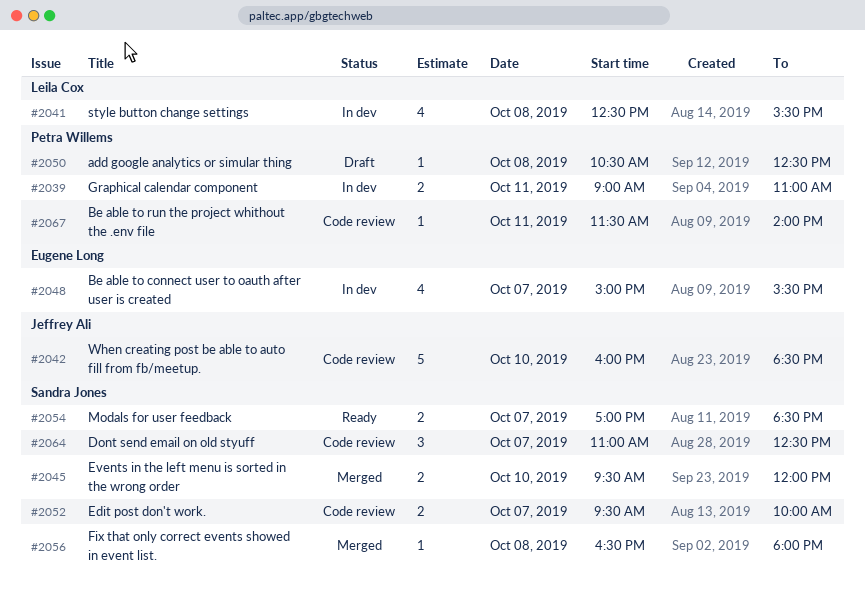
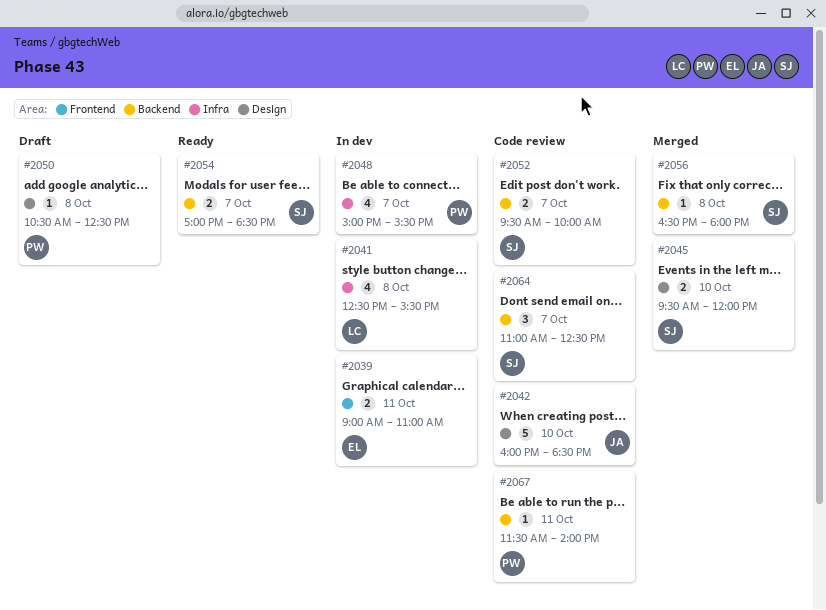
#2039, owner: Petra Willems -> Eugene Long
#2048, owner: Eugene Long -> Petra Willems

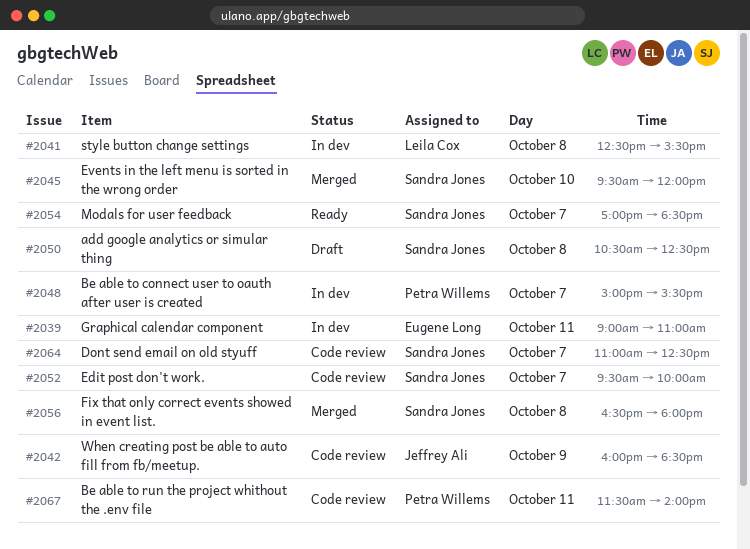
#2042, day: Oct 10 -> Oct 9
#2050, owner: Petra Willems -> Sandra Jones

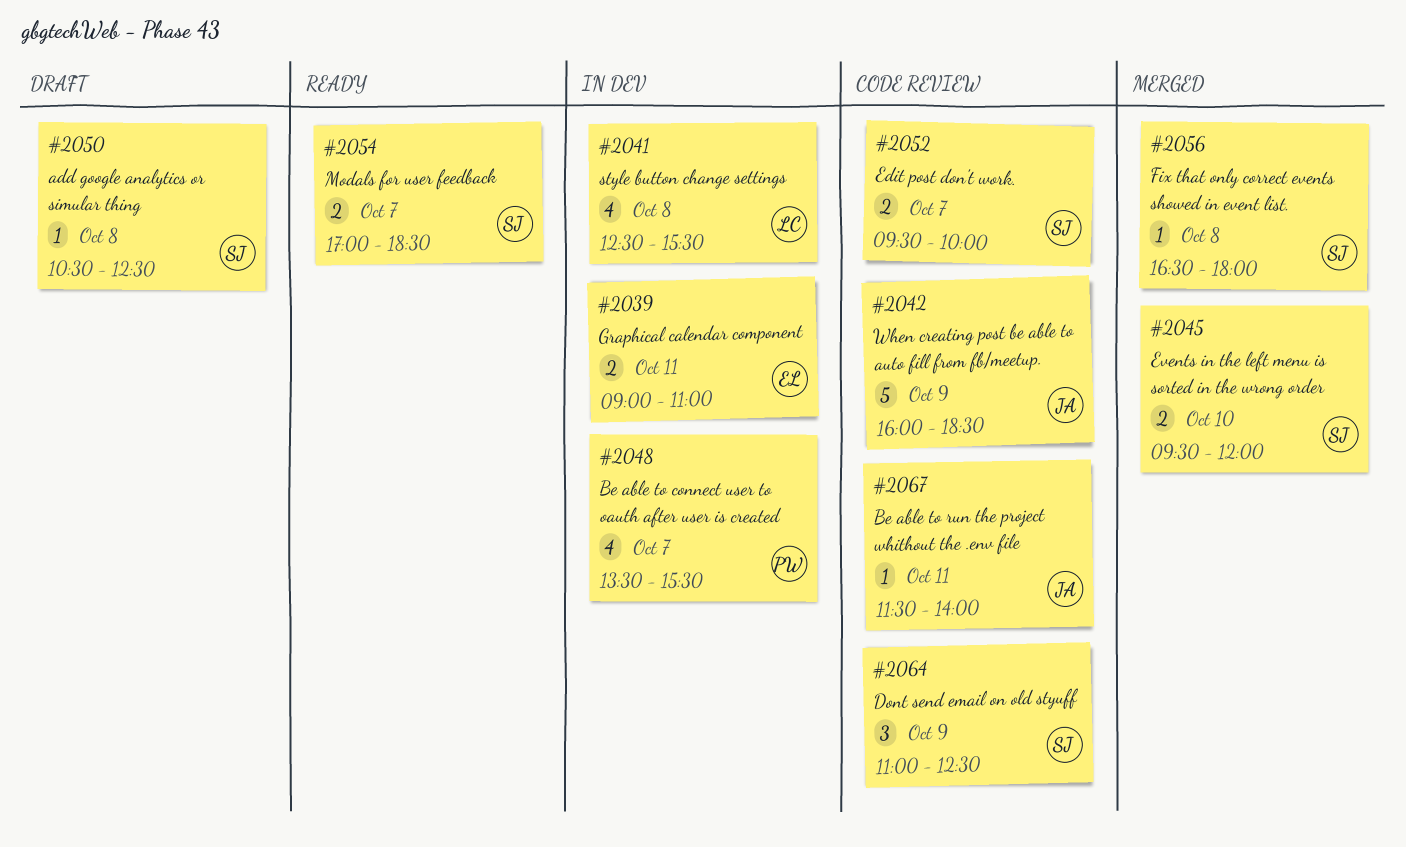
#2048, begins: 15:00 -> 13:30
#2064, day: Oct 7 -> Oct 9
#2067, owner: Petra Willems -> Jeffrey Ali

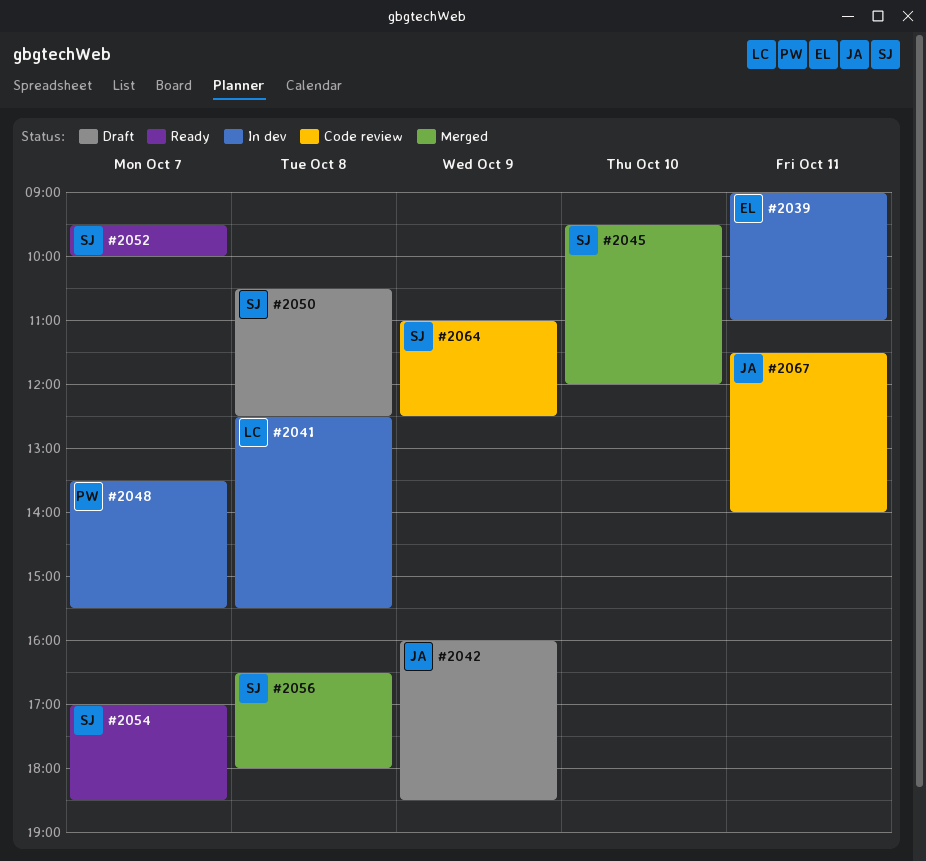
#2042, status: Code review -> Draft
#2052, status: Code review -> Ready

